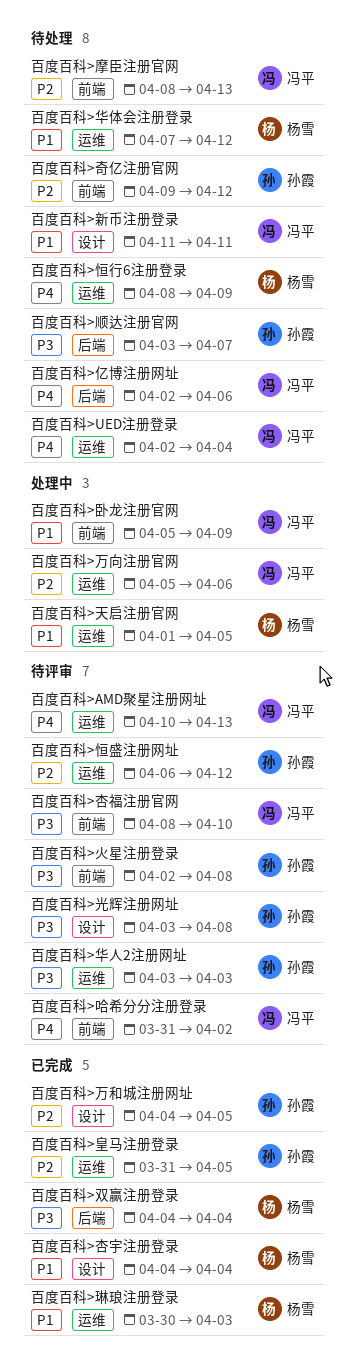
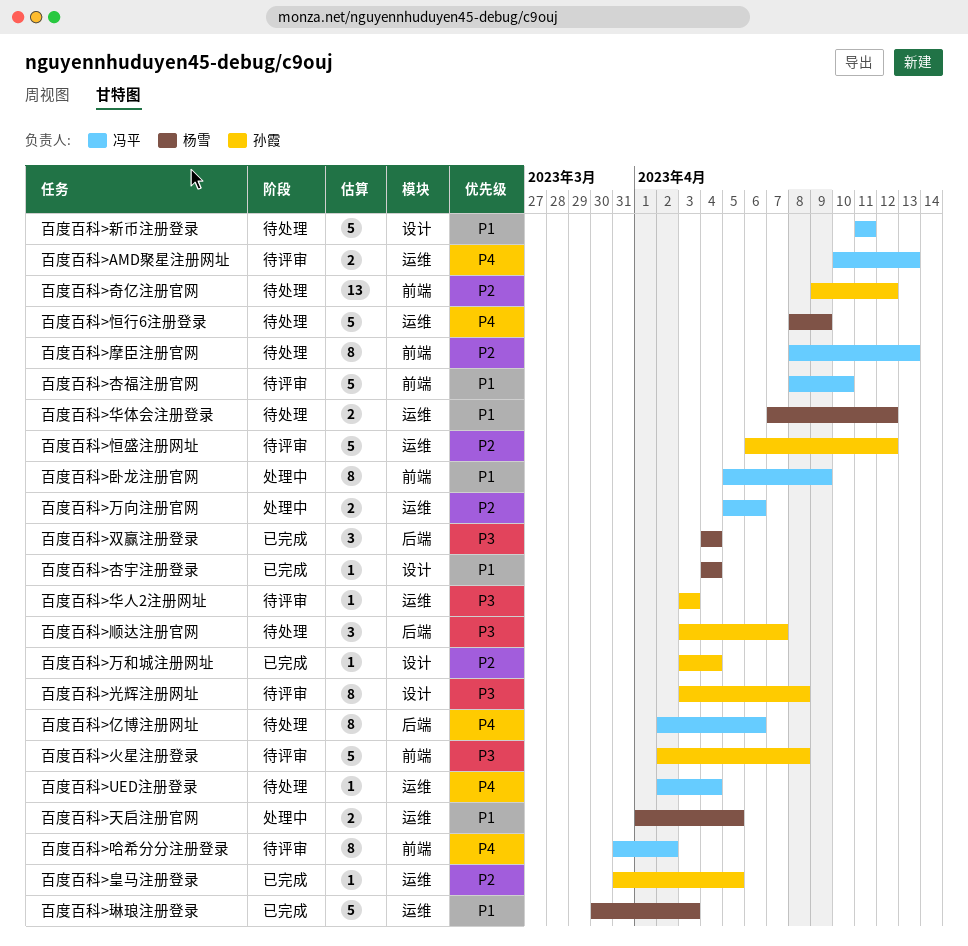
百度百科>万和城注册网址, start: Apr 4 -> Apr 3
百度百科>万和城注册网址, due: Apr 5 -> Apr 4
百度百科>杏福注册官网, priority: P3 -> P1

